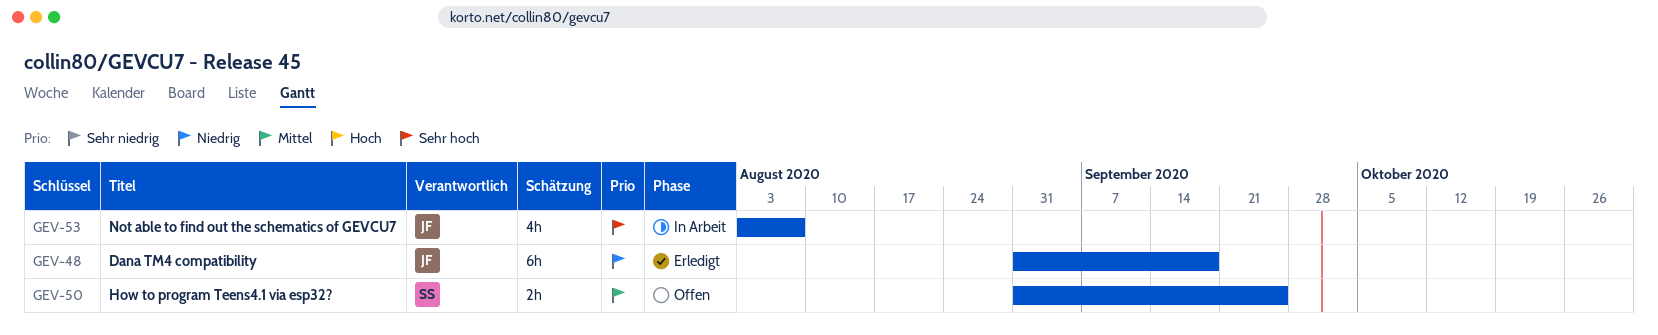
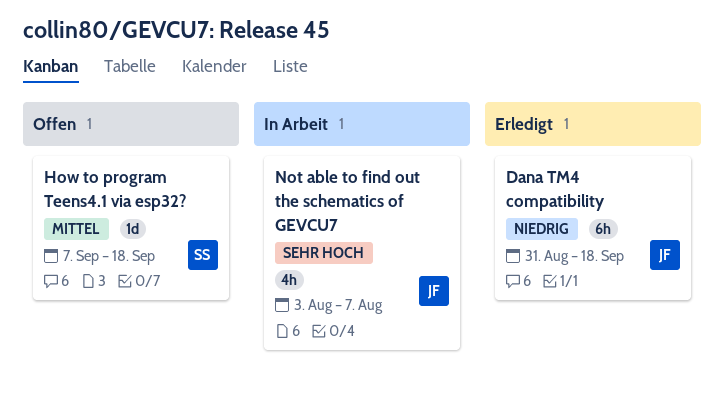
How to program Teens4.1 via esp32?, estimate: 2h -> 1d
How to program Teens4.1 via esp32?, start: Aug 31 -> Sep 7
How to program Teens4.1 via esp32?, due: Sep 25 -> Sep 18

